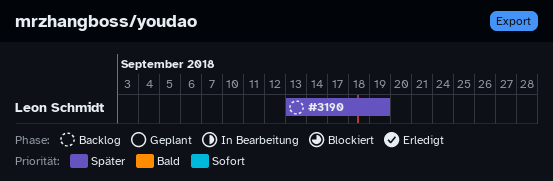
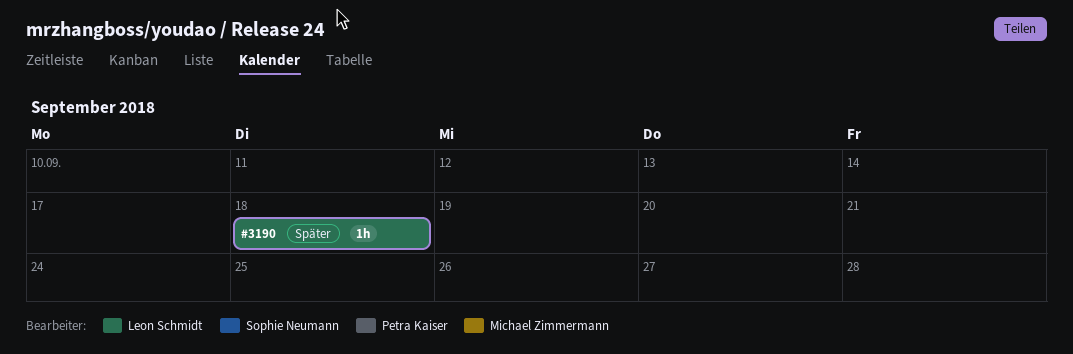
#3190, due: Sep 19 -> Sep 18

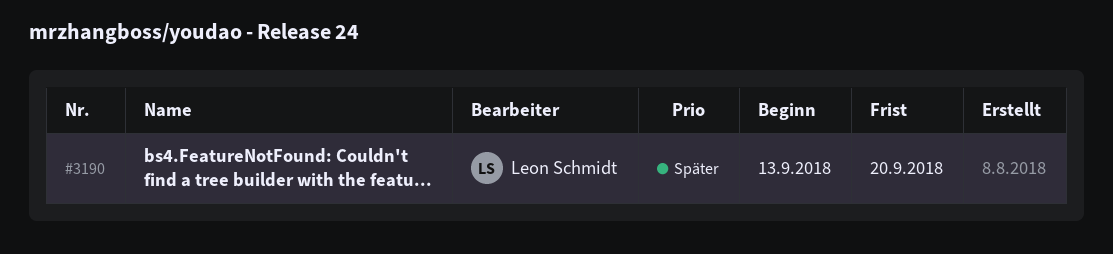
#3190, due: Sep 18 -> Sep 20

